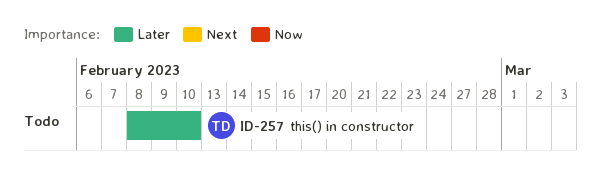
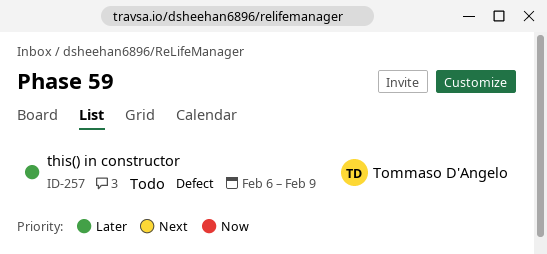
ID-257, start: Feb 8 -> Feb 6
ID-257, due: Feb 10 -> Feb 9

